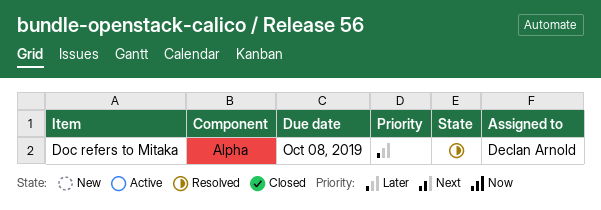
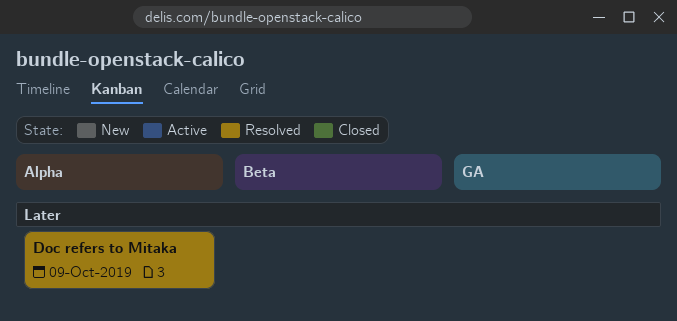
Doc refers to Mitaka, due: Oct 8 -> Oct 9

